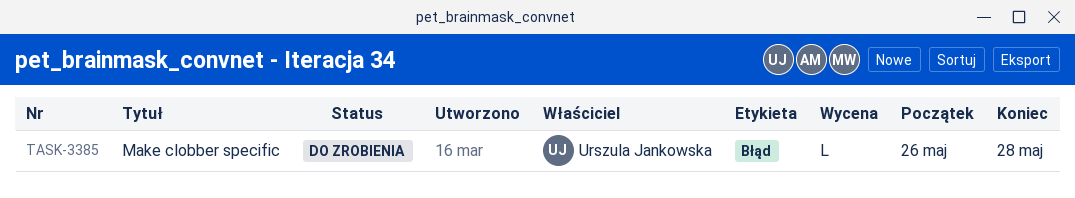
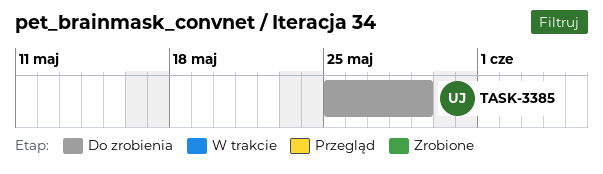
TASK-3385, start: May 26 -> May 25
TASK-3385, due: May 28 -> May 29

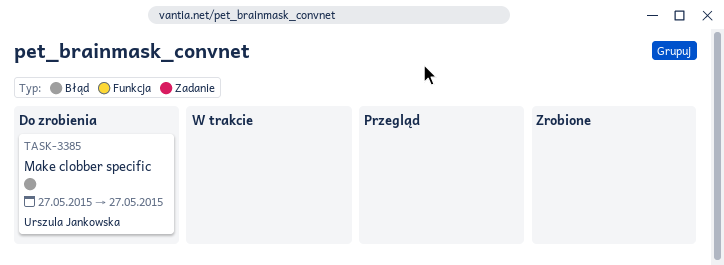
TASK-3385, start: May 25 -> May 27
TASK-3385, due: May 29 -> May 27

